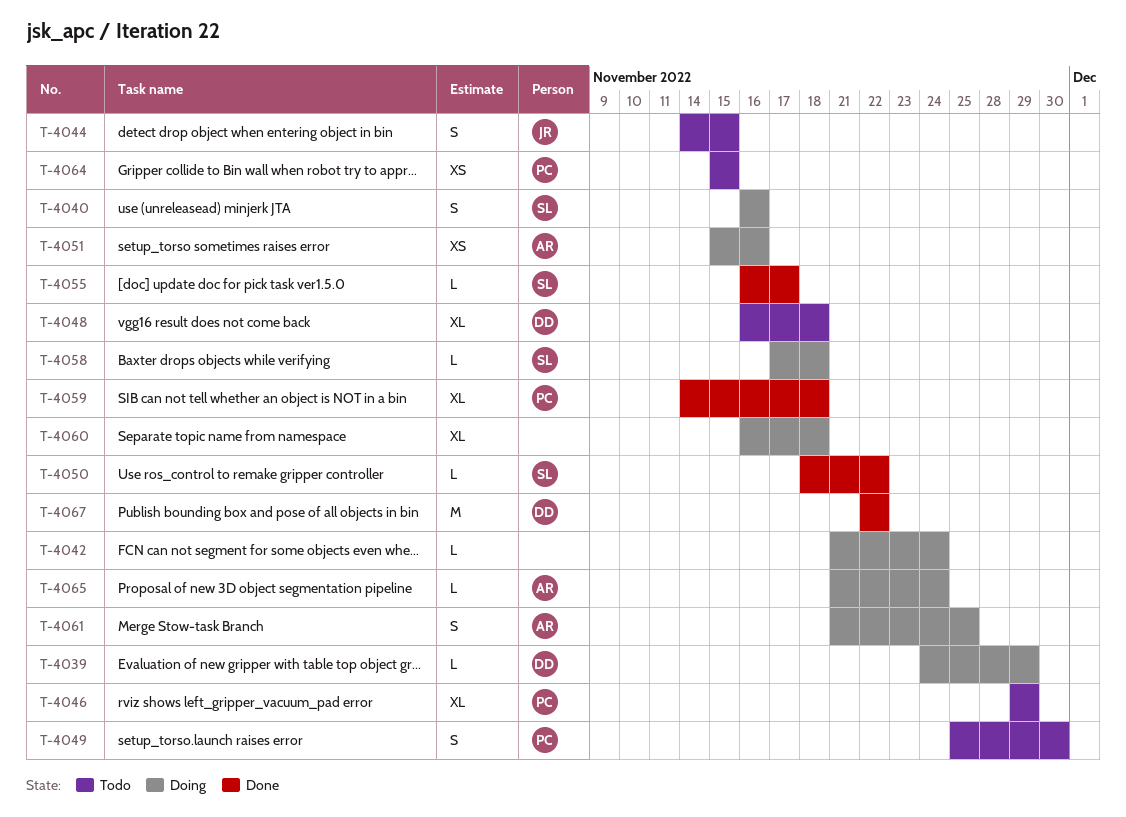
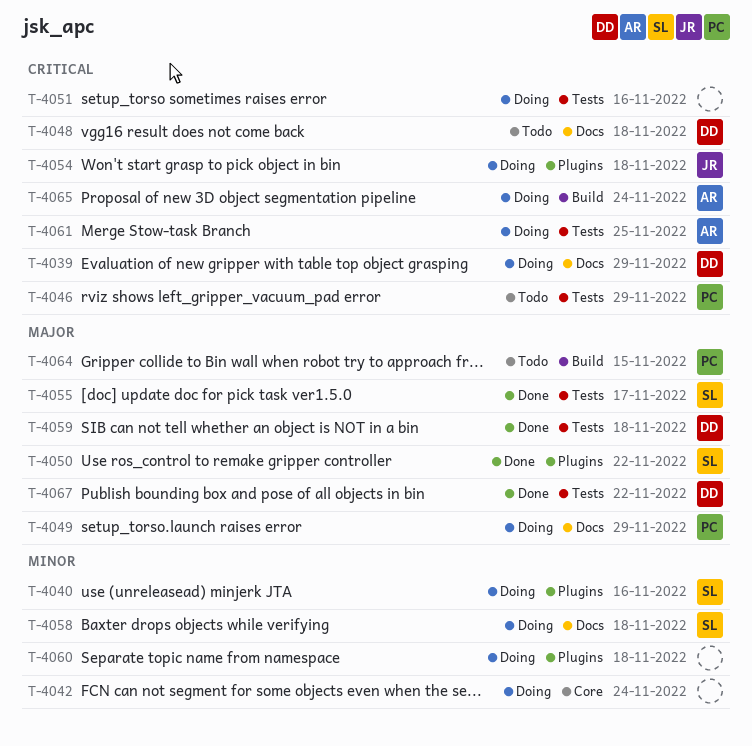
T-4044: present -> none
T-4049, status: Todo -> Doing
T-4049, due: Nov 30 -> Nov 29
T-4051, owner: AR -> none
T-4054: none -> present
T-4059, owner: PC -> DD

